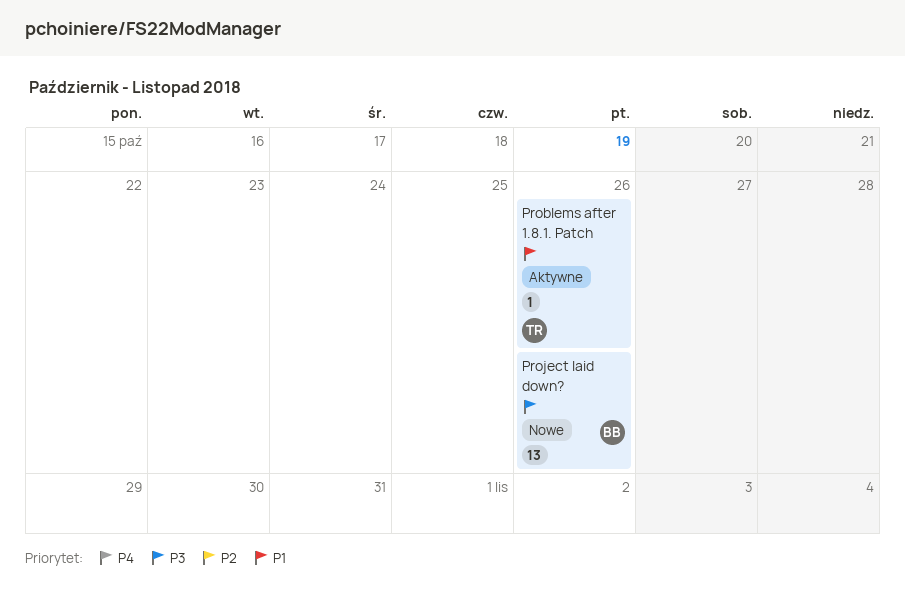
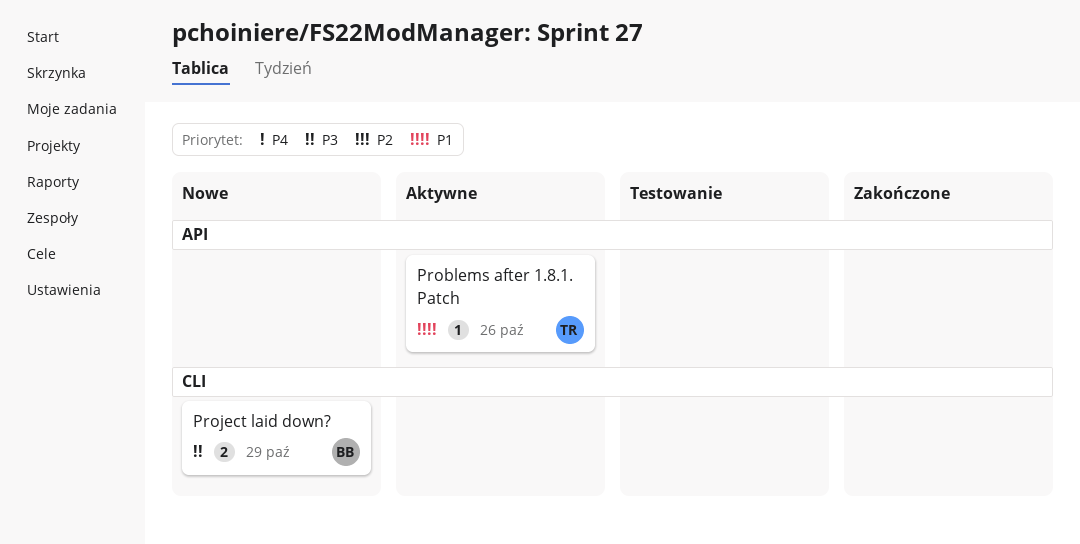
Project laid down?, estimate: 13 -> 2
Project laid down?, due: Oct 26 -> Oct 29

